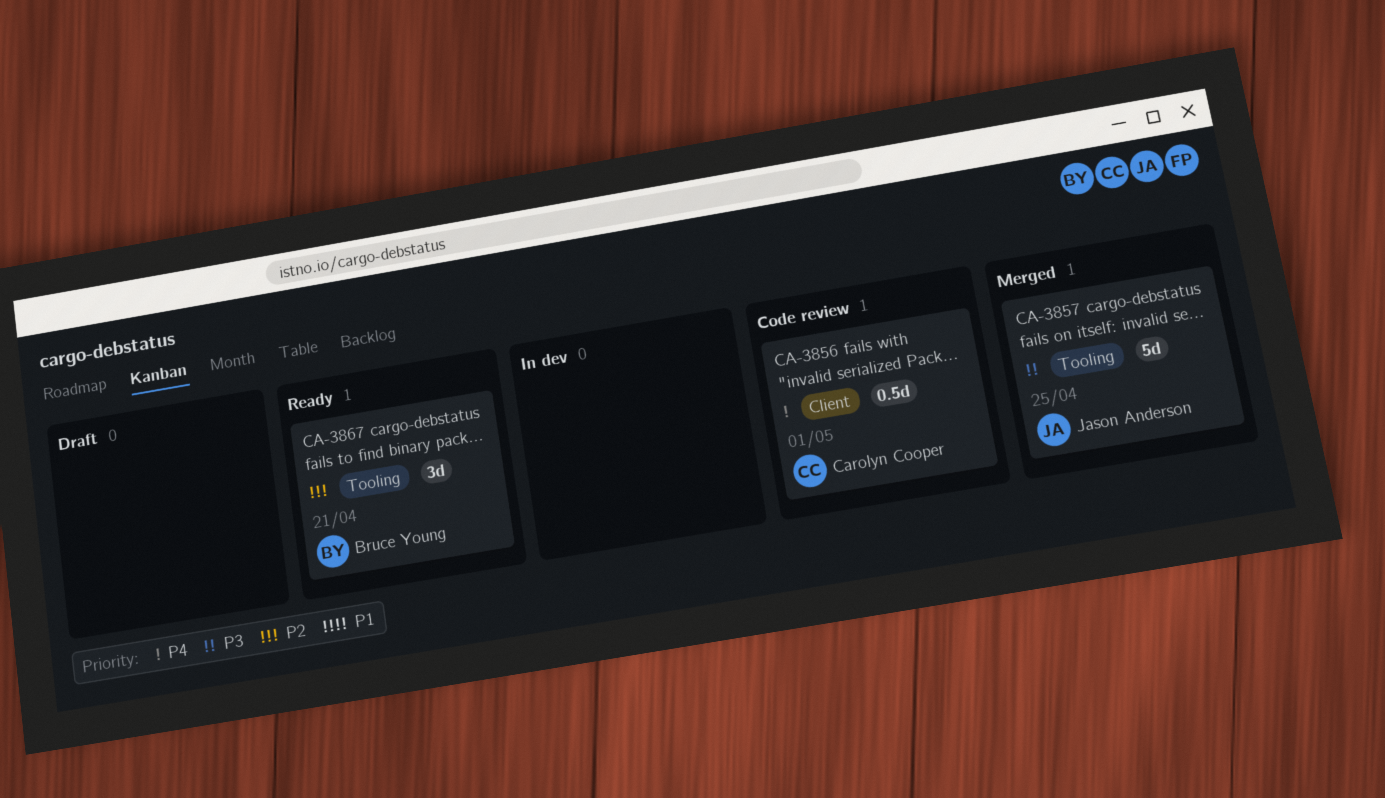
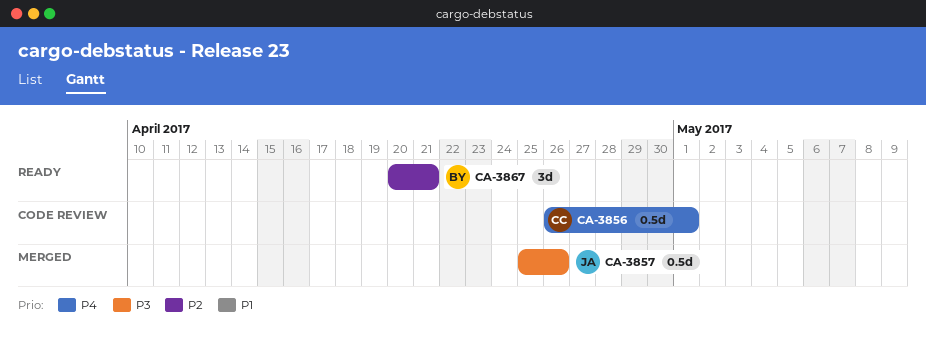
CA-3857, estimate: 5d -> 0.5d
CA-3857, due: Apr 25 -> Apr 26

